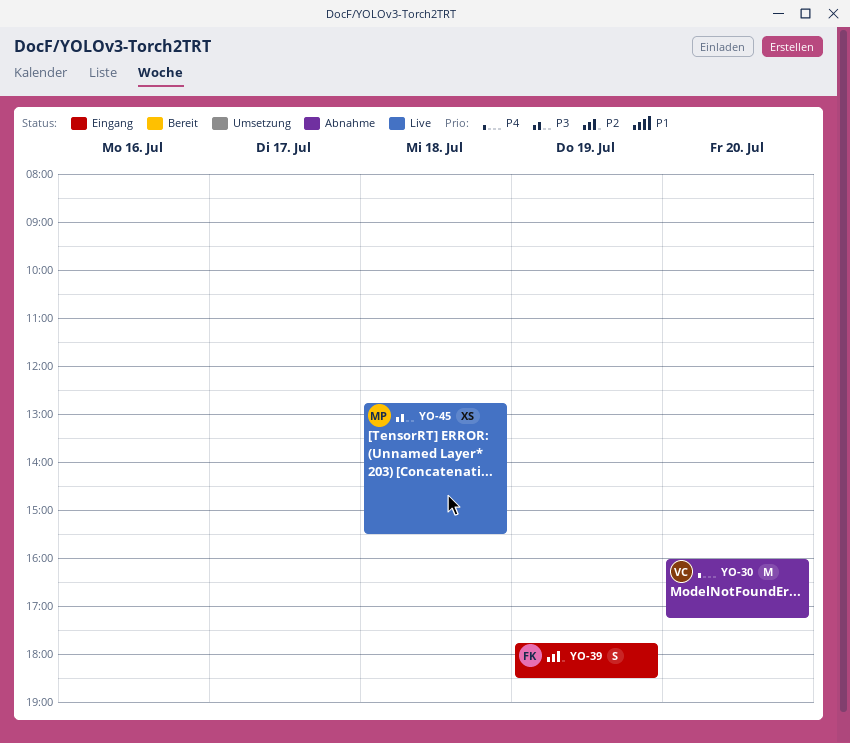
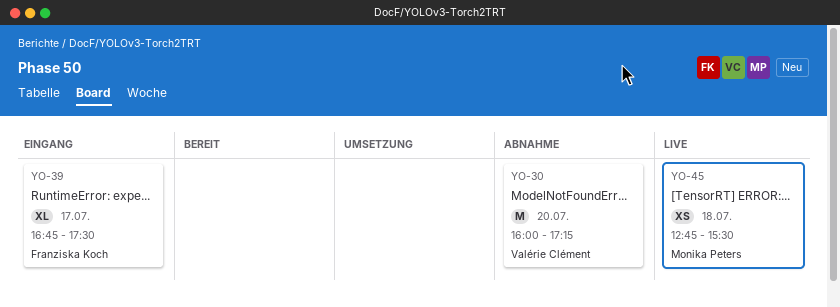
YO-39, estimate: S -> XL
YO-39, day: Jul 19 -> Jul 17
YO-39, begins: 17:45 -> 16:45
YO-39, ends: 18:30 -> 17:30

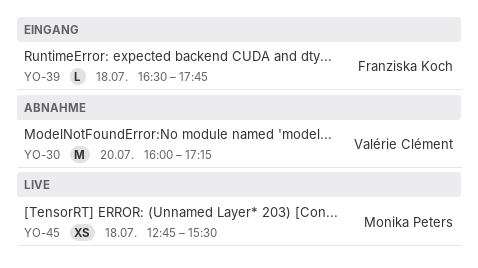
YO-39, estimate: XL -> L
YO-39, day: Jul 17 -> Jul 18
YO-39, begins: 16:45 -> 16:30
YO-39, ends: 17:30 -> 17:45

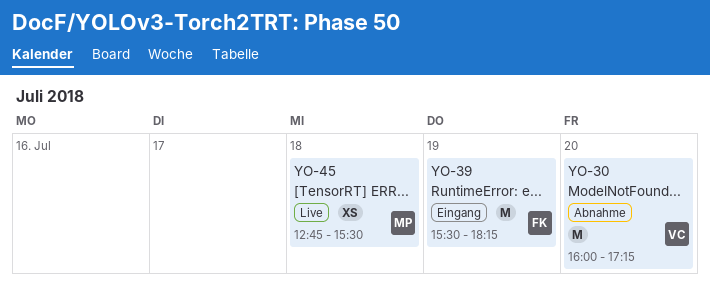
YO-39, estimate: L -> M
YO-39, day: Jul 18 -> Jul 19
YO-39, begins: 16:30 -> 15:30
YO-39, ends: 17:45 -> 18:15

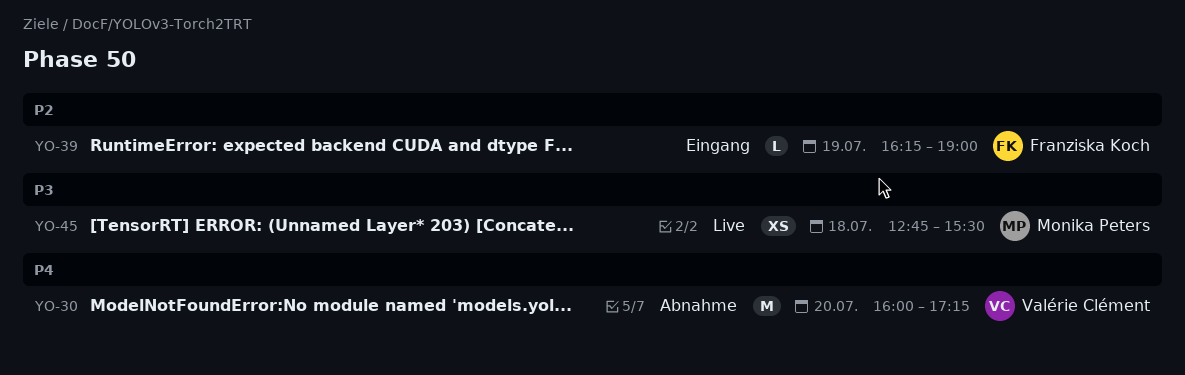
YO-39, estimate: M -> L
YO-39, begins: 15:30 -> 16:15
YO-39, ends: 18:15 -> 19:00

